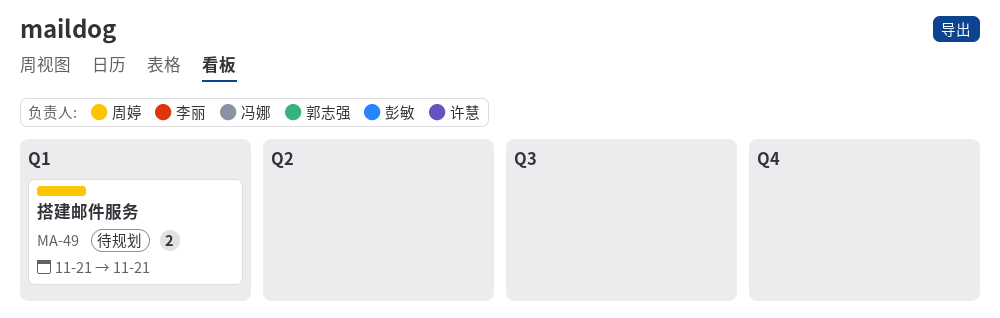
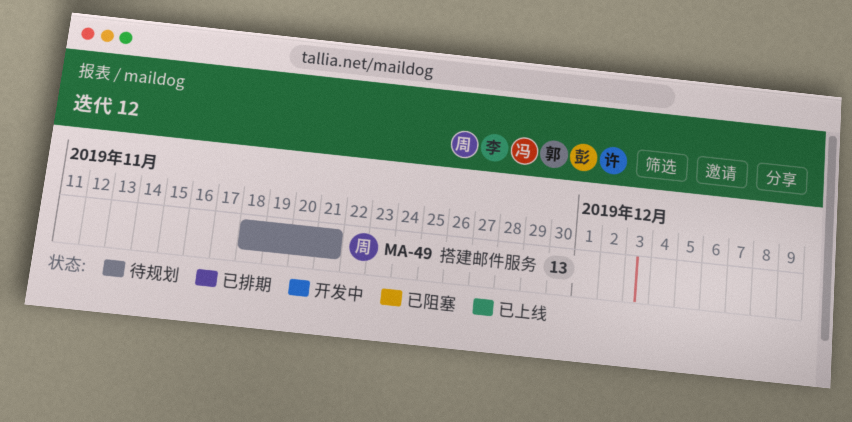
MA-49, estimate: 2 -> 13
MA-49, start: Nov 21 -> Nov 18

